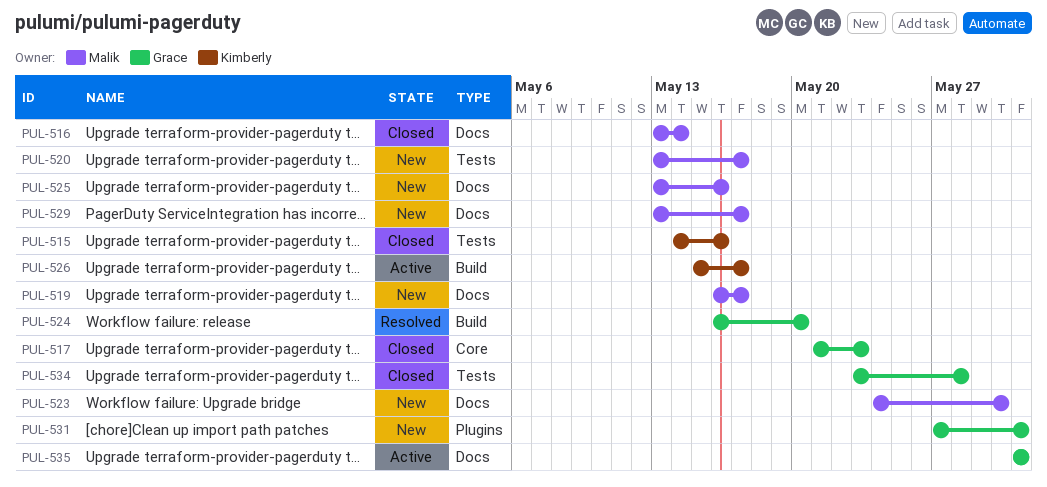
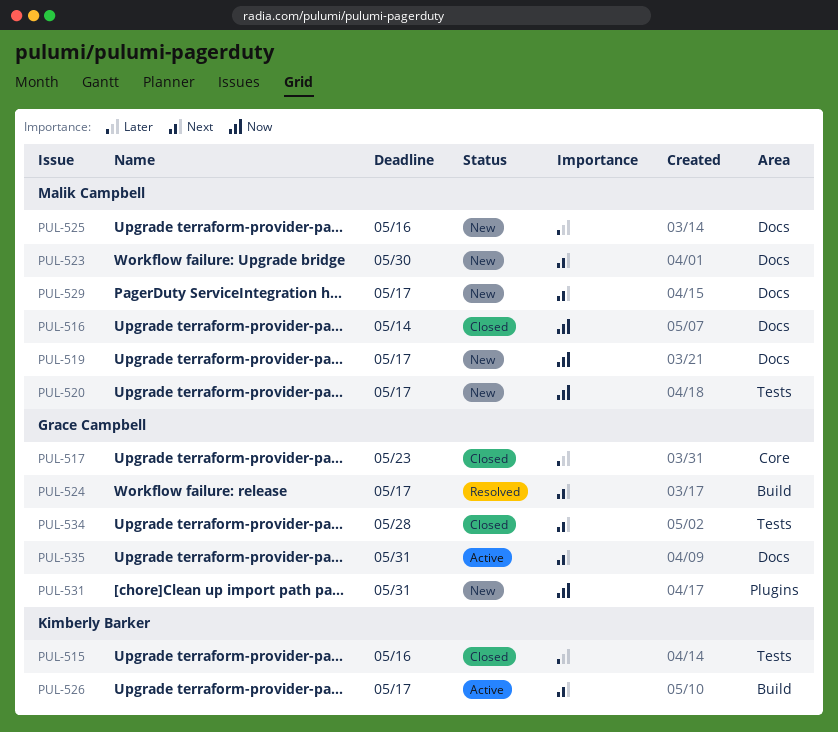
PUL-524, due: May 20 -> May 17

